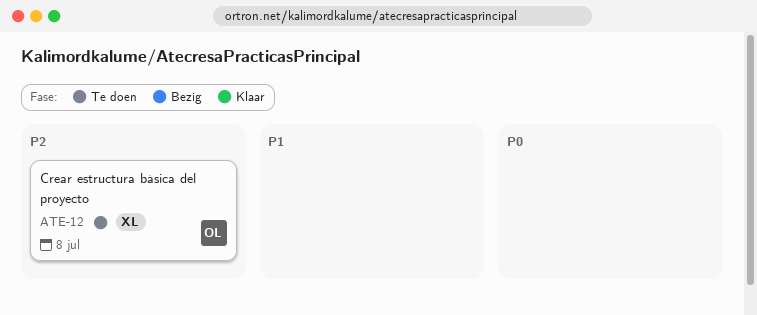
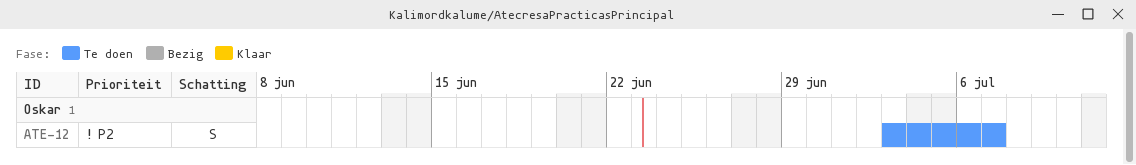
ATE-12, estimate: XL -> S
ATE-12, due: Jul 8 -> Jul 7

